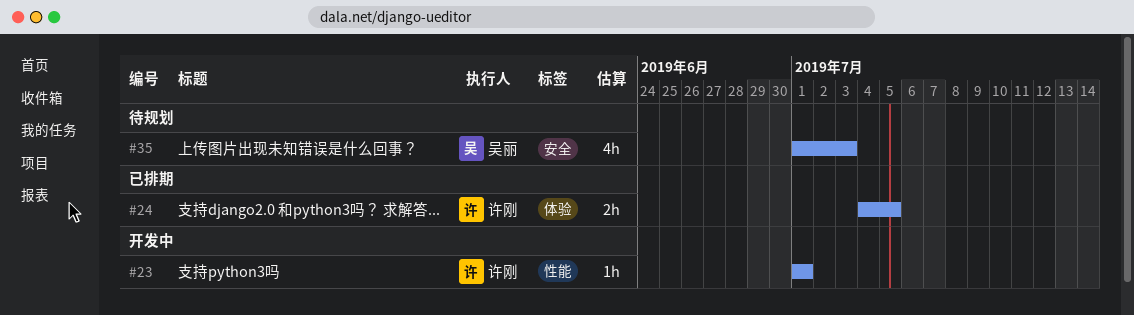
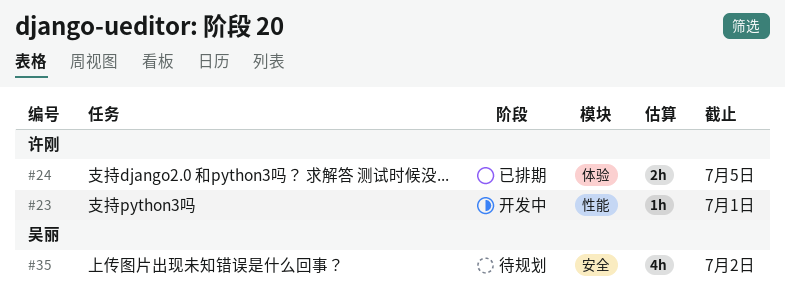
#35, due: Jul 3 -> Jul 2

